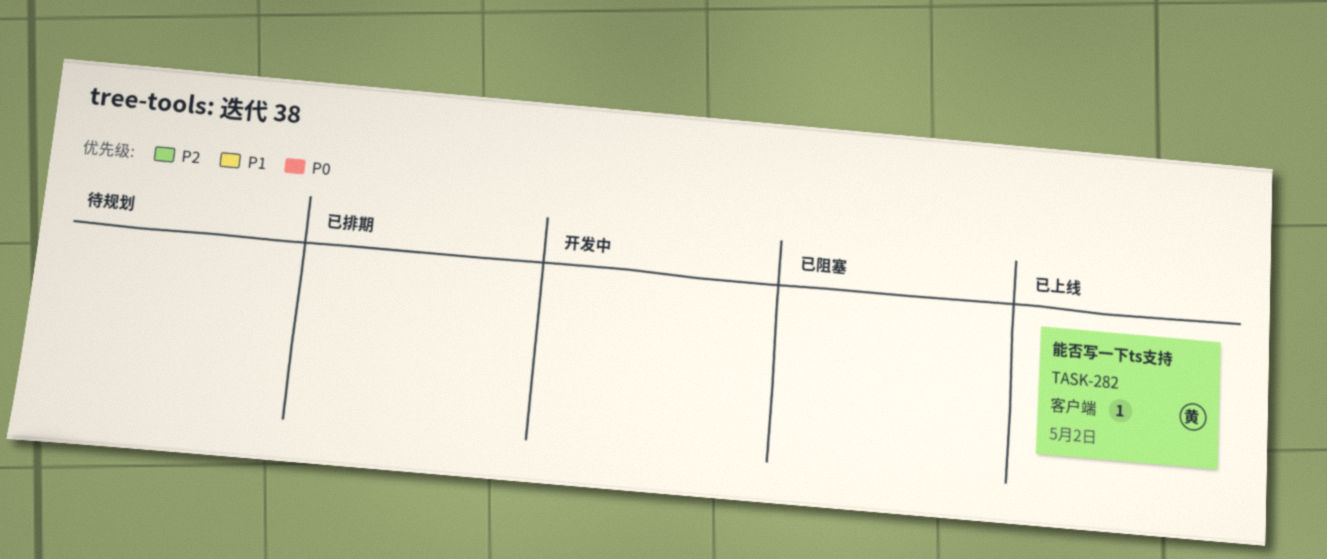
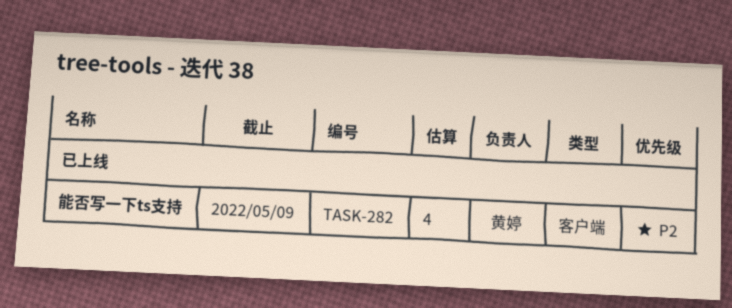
TASK-282, estimate: 1 -> 4
TASK-282, due: May 2 -> May 9

